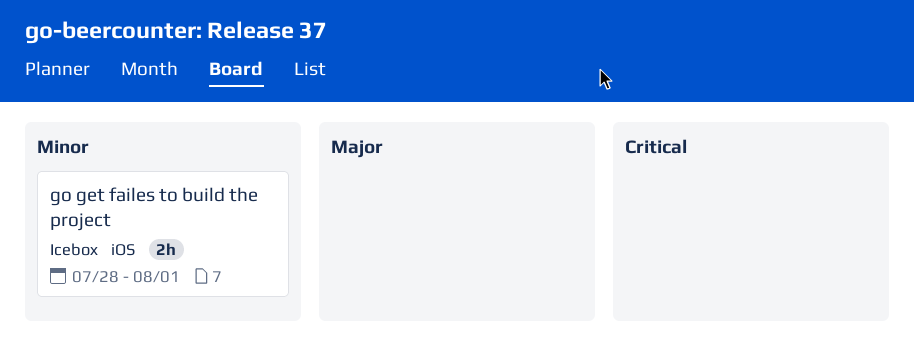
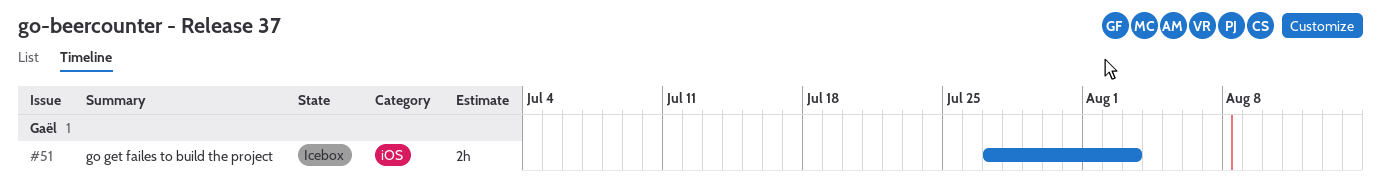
go get failes to build the project, start: Jul 28 -> Jul 27
go get failes to build the project, due: Aug 1 -> Aug 3

